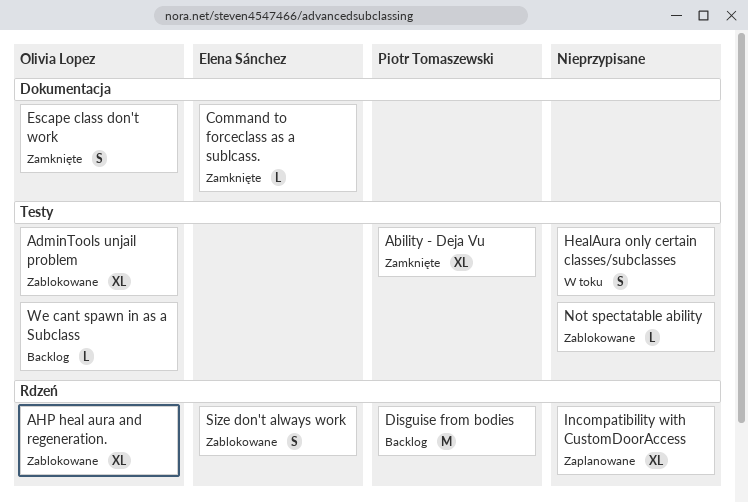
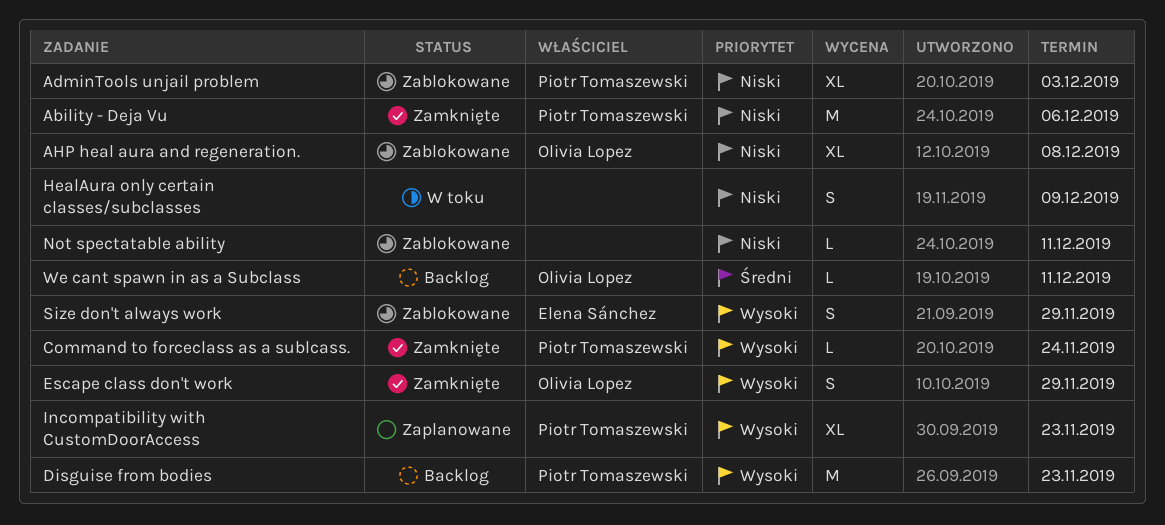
Ability - Deja Vu, estimate: XL -> M
AdminTools unjail problem, owner: Olivia Lopez -> Piotr Tomaszewski
Command to forceclass as a sublcass., owner: Elena Sánchez -> Piotr Tomaszewski
Incompatibility with CustomDoorAccess, owner: none -> Piotr Tomaszewski

